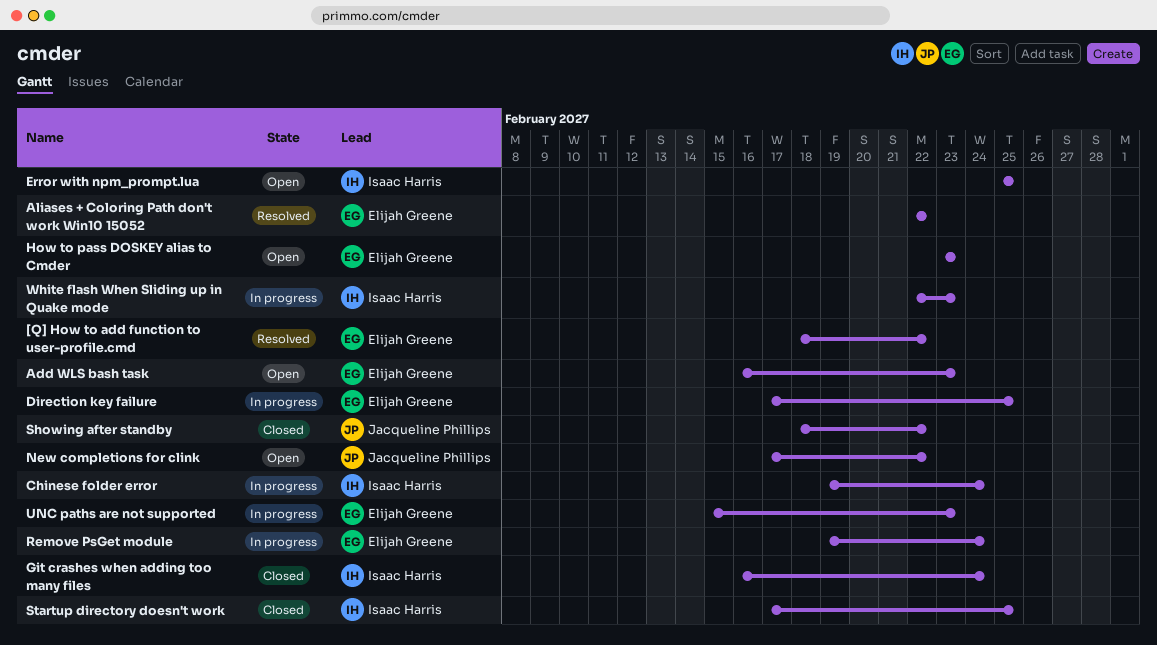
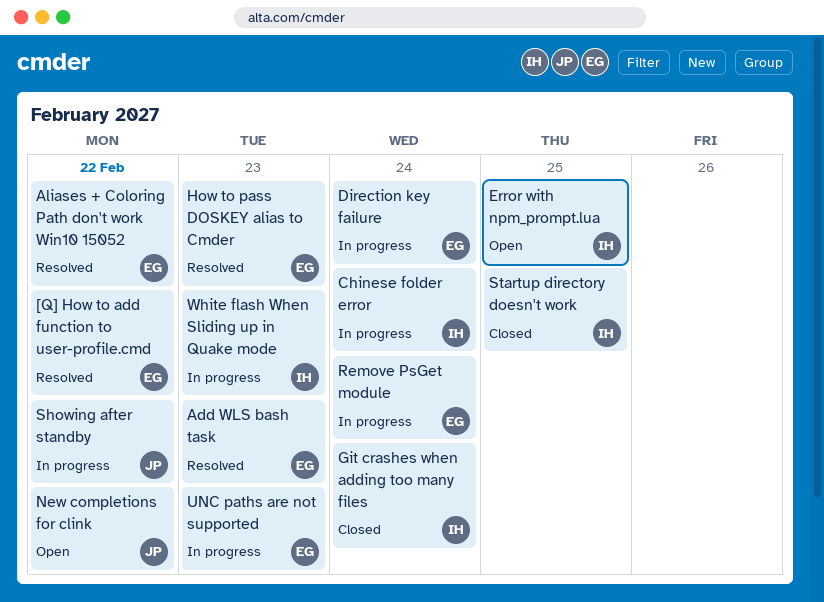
Add WLS bash task, status: Open -> Resolved
Direction key failure, due: Feb 25 -> Feb 24
How to pass DOSKEY alias to Cmder, status: Open -> Resolved
Showing after standby, status: Closed -> In progress

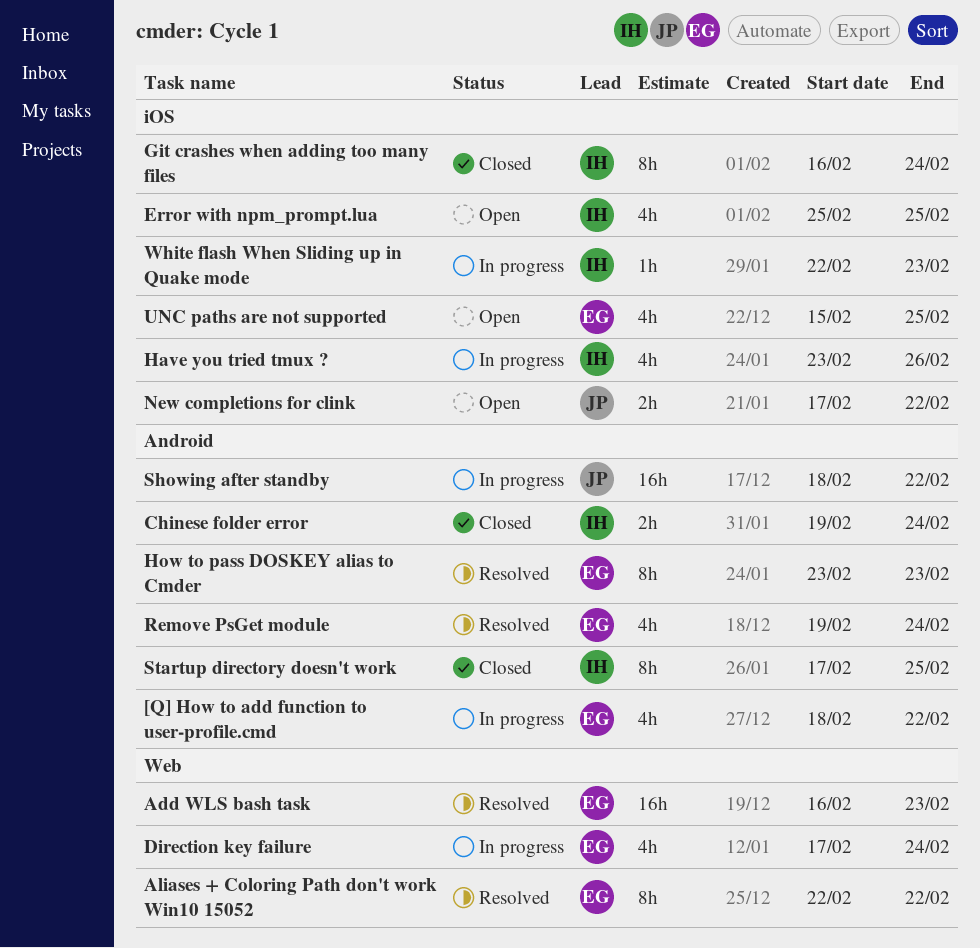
[Q] How to add function to user-profile.cmd, status: Resolved -> In progress
Chinese folder error, status: In progress -> Closed
Have you tried tmux ?: none -> present
Remove PsGet module, status: In progress -> Resolved
UNC paths are not supported, status: In progress -> Open
UNC paths are not supported, due: Feb 23 -> Feb 25

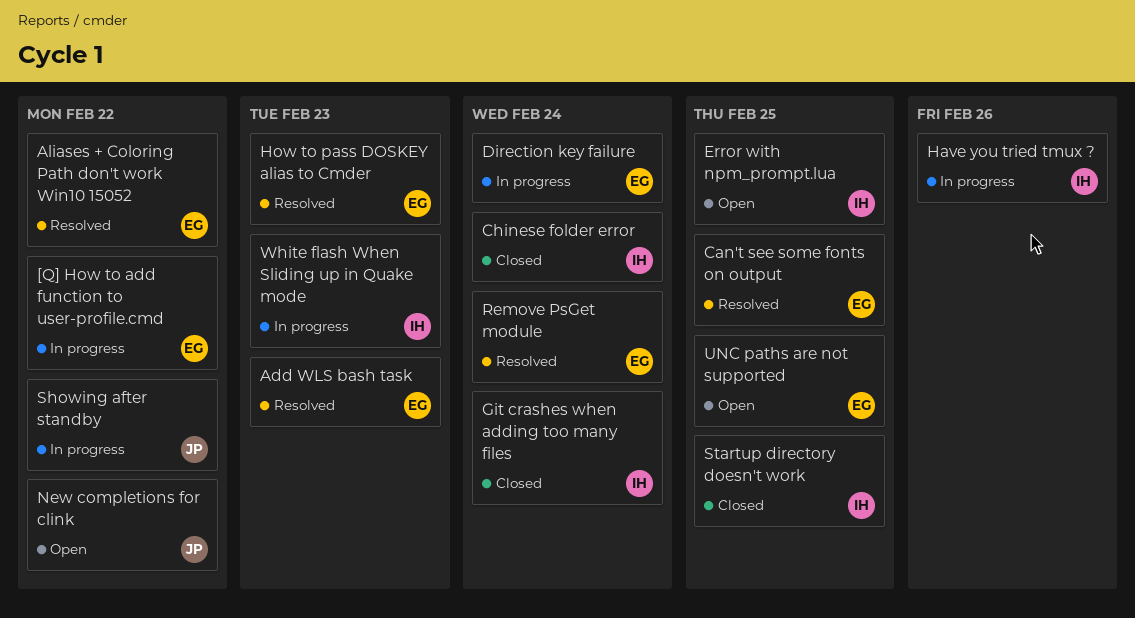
Can't see some fonts on output: none -> present

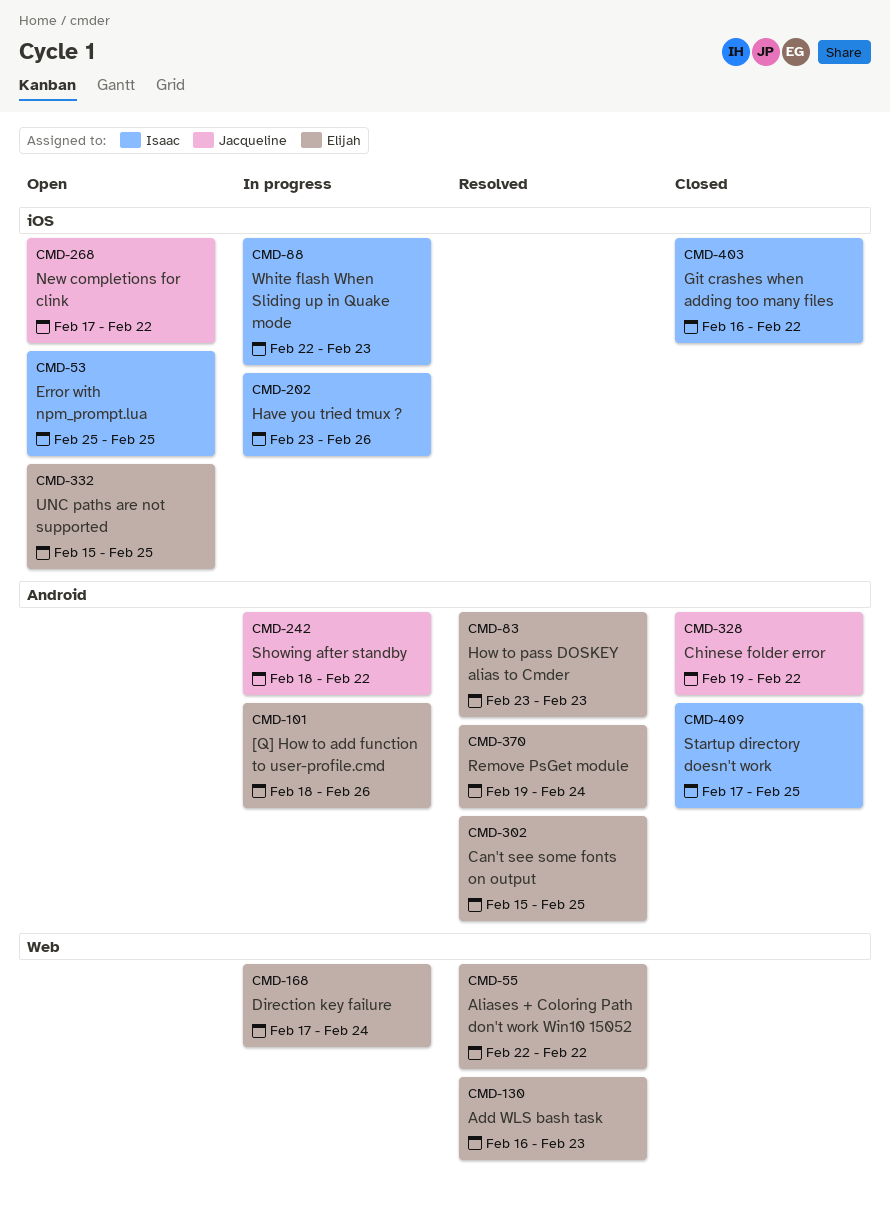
[Q] How to add function to user-profile.cmd, due: Feb 22 -> Feb 26
Chinese folder error, owner: Isaac -> Jacqueline
Chinese folder error, due: Feb 24 -> Feb 22
Git crashes when adding too many files, due: Feb 24 -> Feb 22

